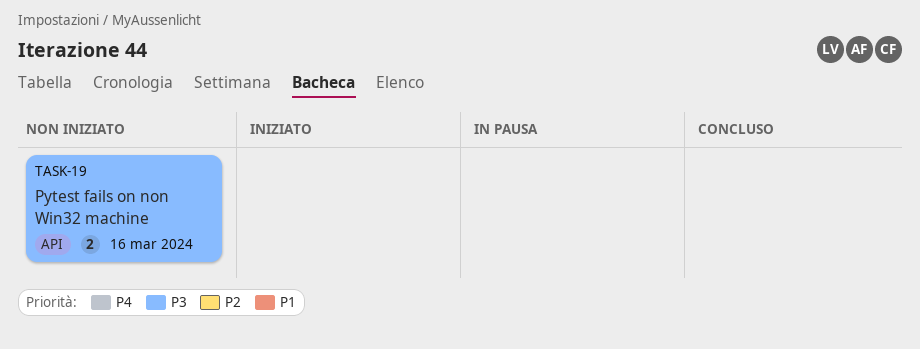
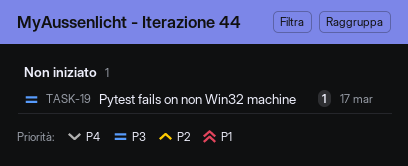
TASK-19, estimate: 2 -> 1
TASK-19, due: Mar 16 -> Mar 17

